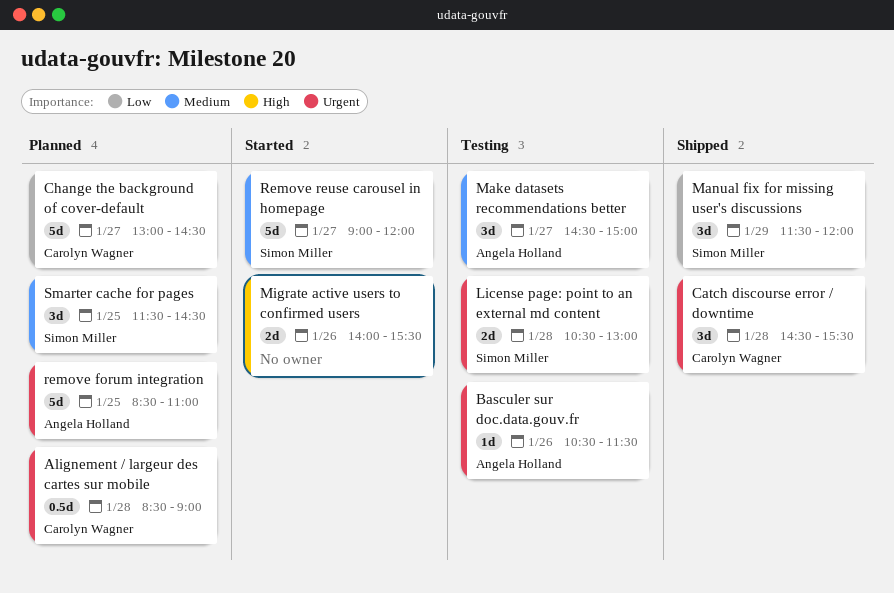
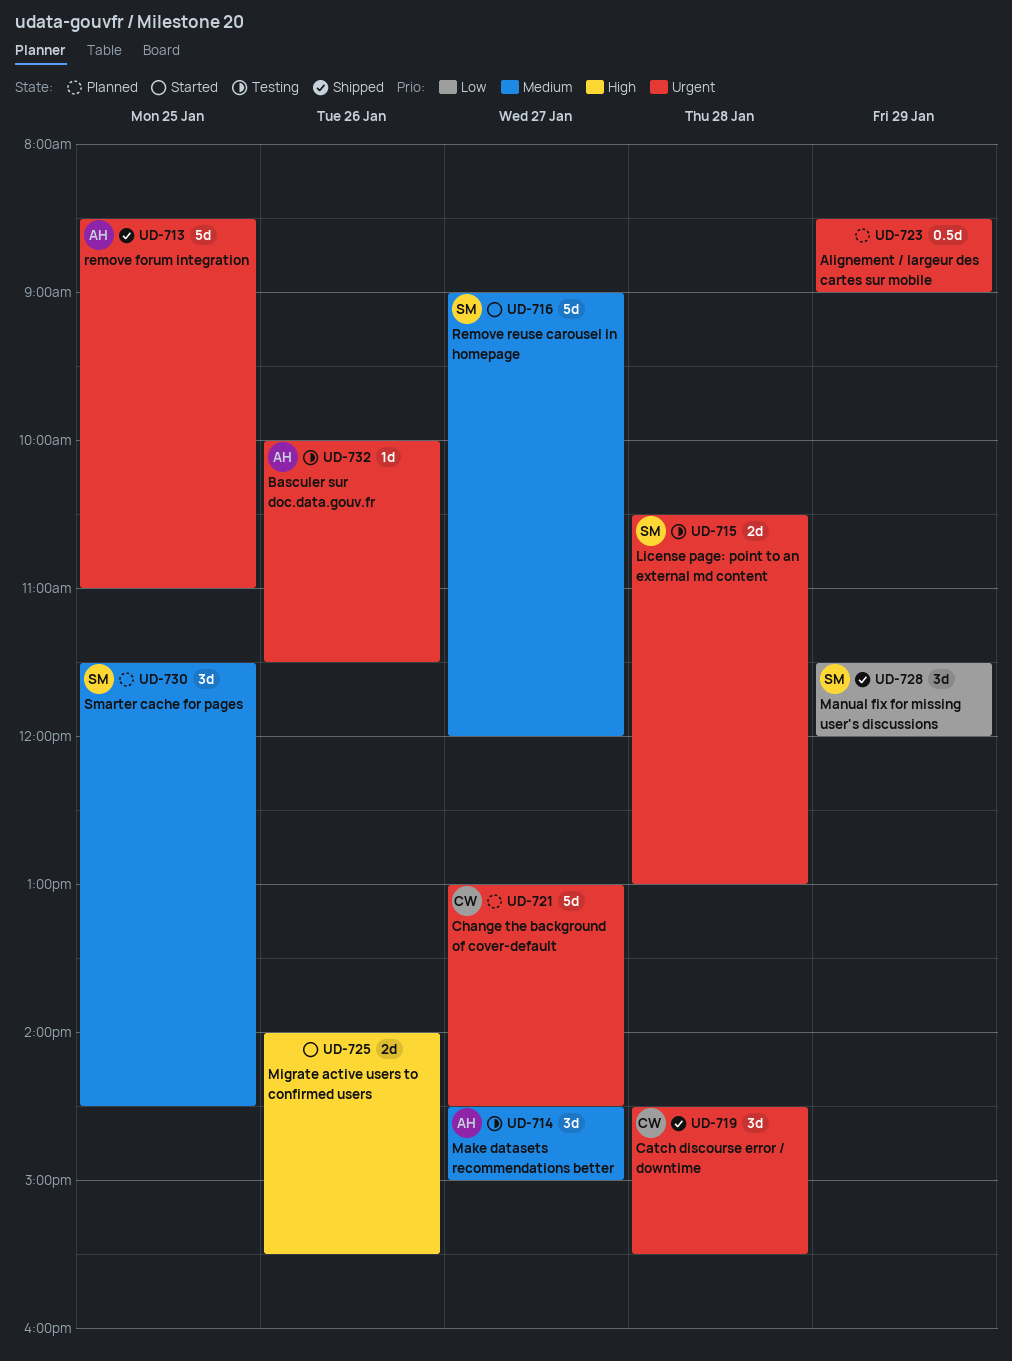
Alignement / largeur des cartes sur mobile, owner: Carolyn Wagner -> none
Alignement / largeur des cartes sur mobile, day: Jan 28 -> Jan 29
Basculer sur doc.data.gouv.fr, begins: 10:30 -> 10:00
Change the background of cover-default, priority: Low -> Urgent
remove forum integration, status: Planned -> Shipped

